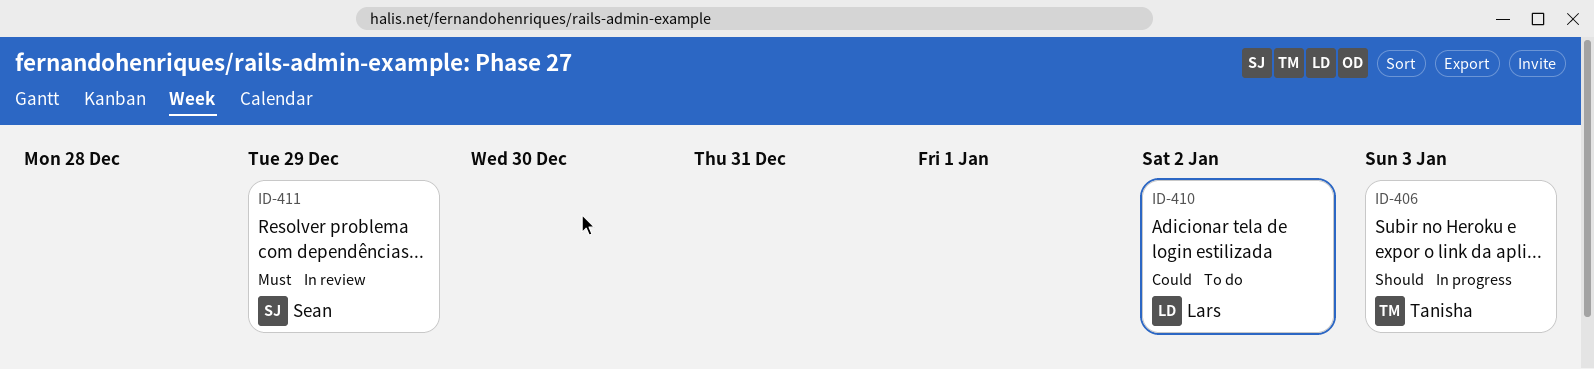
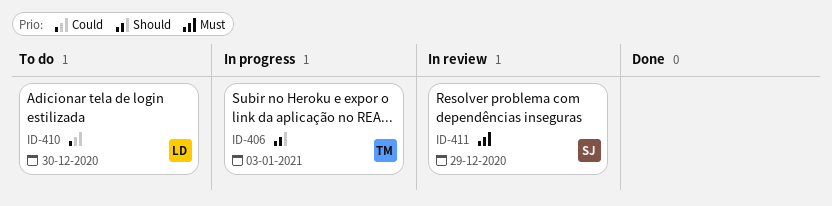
ID-410, due: Jan 2 -> Dec 30

